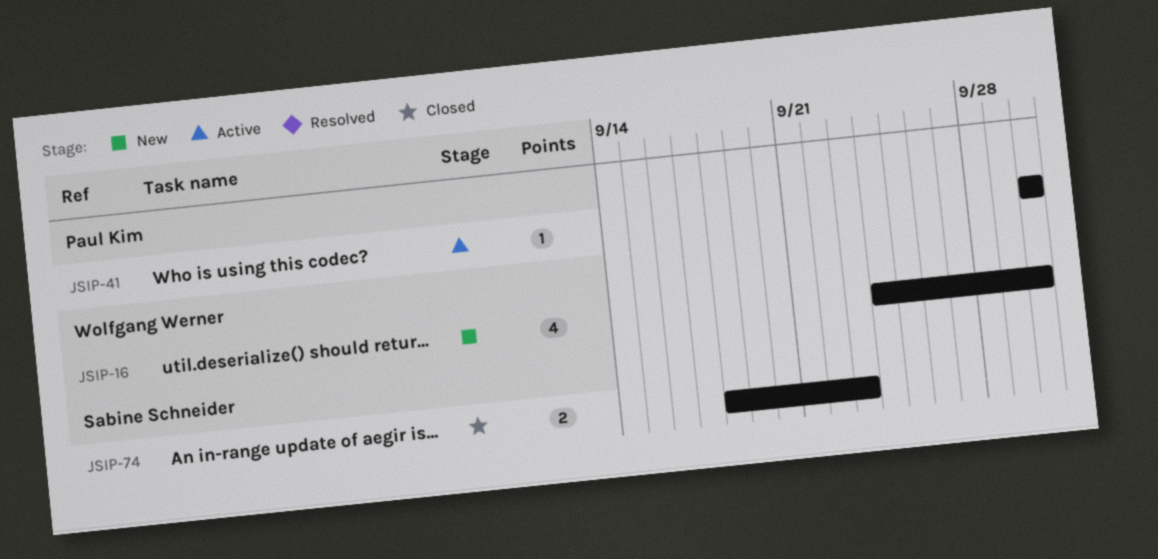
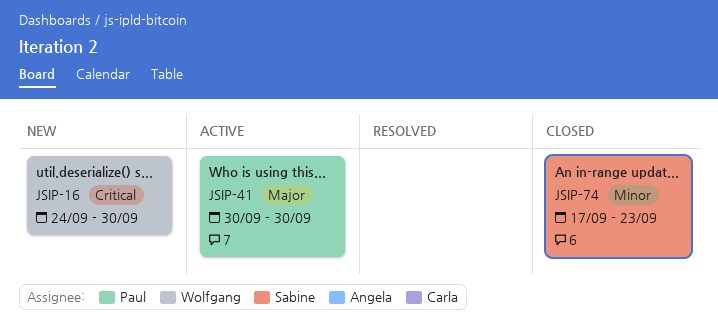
JSIP-74, start: Sep 18 -> Sep 17

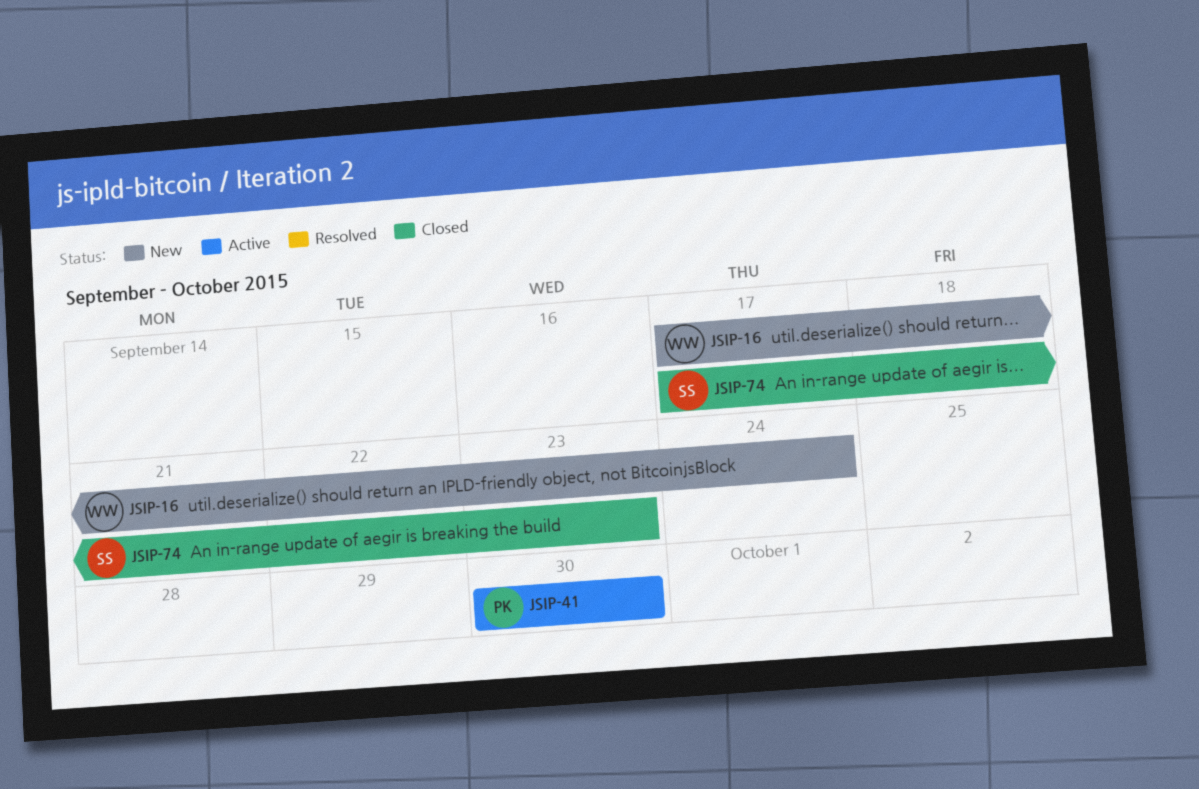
JSIP-16, start: Sep 24 -> Sep 17
JSIP-16, due: Sep 30 -> Sep 24

